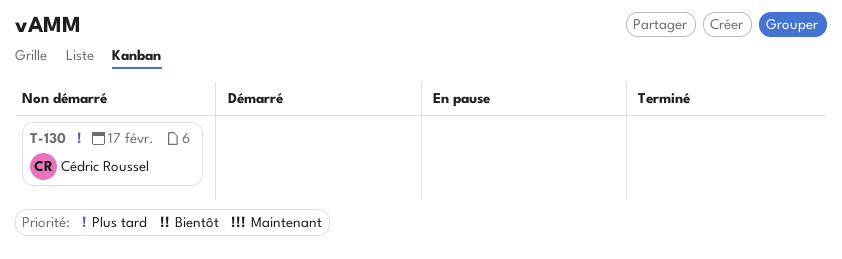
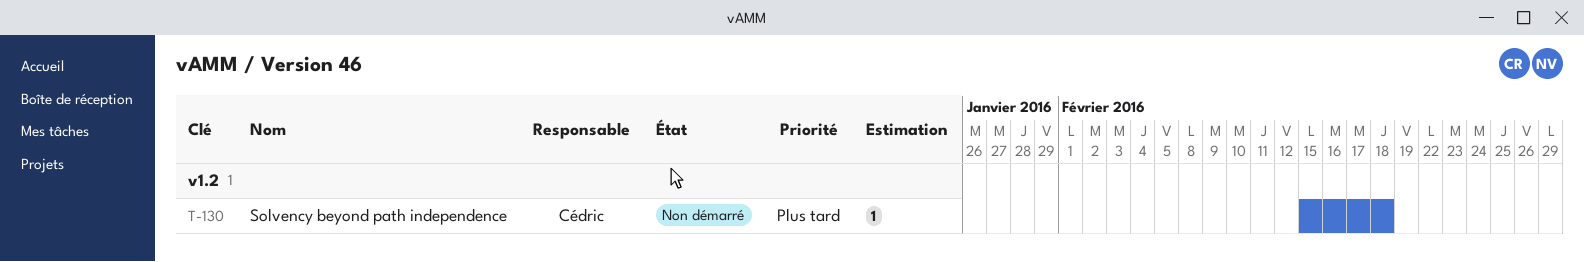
T-130, due: Feb 17 -> Feb 18

